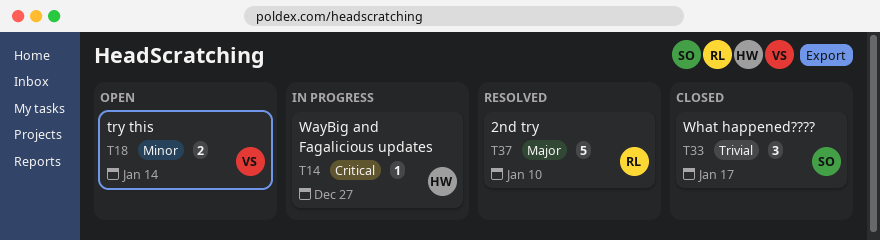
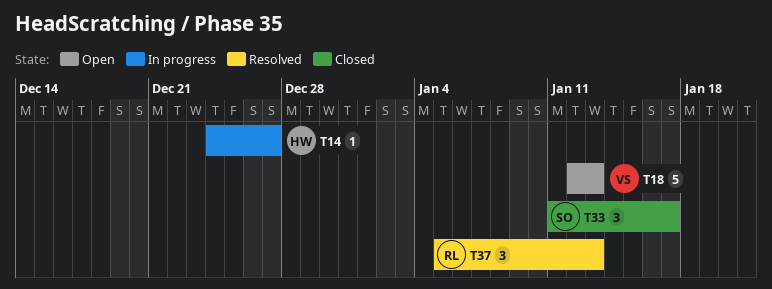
T18, estimate: 2 -> 5
T18, due: Jan 14 -> Jan 13
T37, estimate: 5 -> 3
T37, due: Jan 10 -> Jan 13

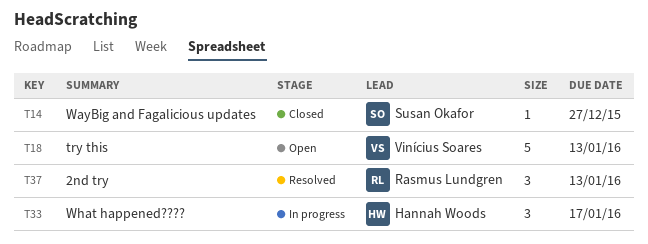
T14, status: In progress -> Closed
T14, owner: Hannah Woods -> Susan Okafor
T33, status: Closed -> In progress
T33, owner: Susan Okafor -> Hannah Woods

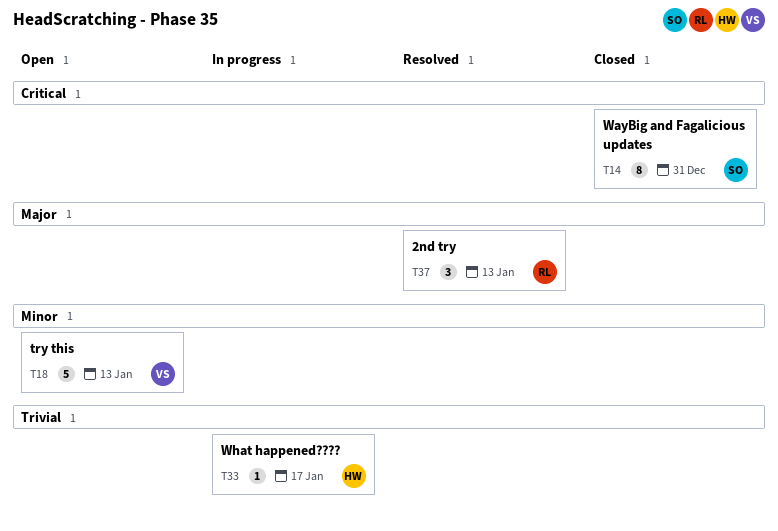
T14, estimate: 1 -> 8
T14, due: Dec 27 -> Dec 31
T33, estimate: 3 -> 1

